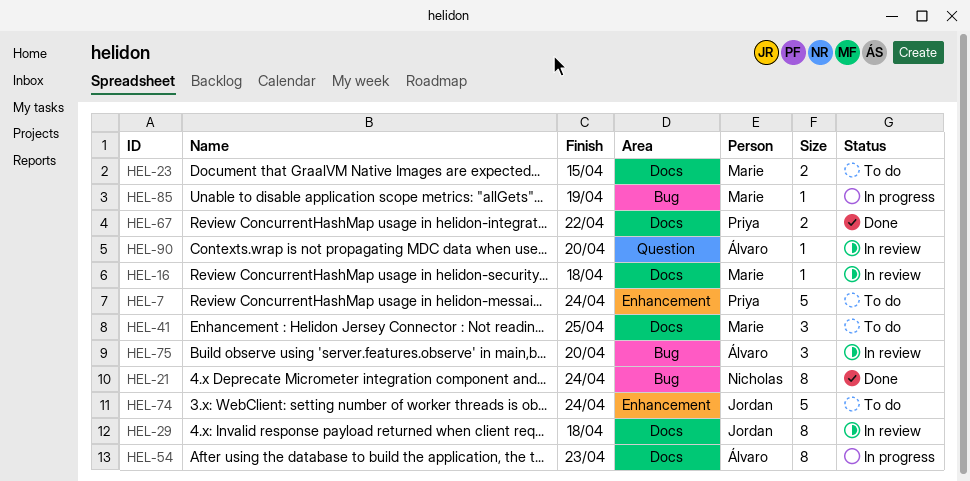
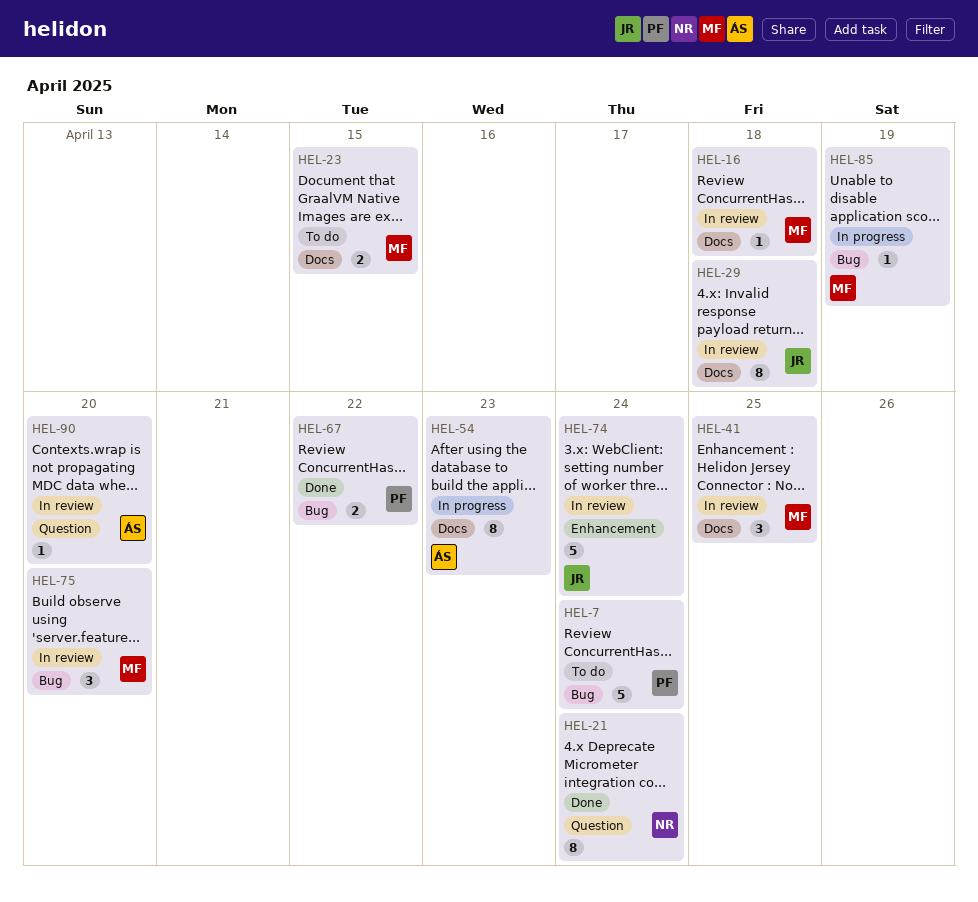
HEL-7, label: Enhancement -> Bug
HEL-21, label: Bug -> Question
HEL-41, status: To do -> In review
HEL-67, label: Docs -> Bug
HEL-74, status: To do -> In review
HEL-75, owner: Álvaro -> Marie

